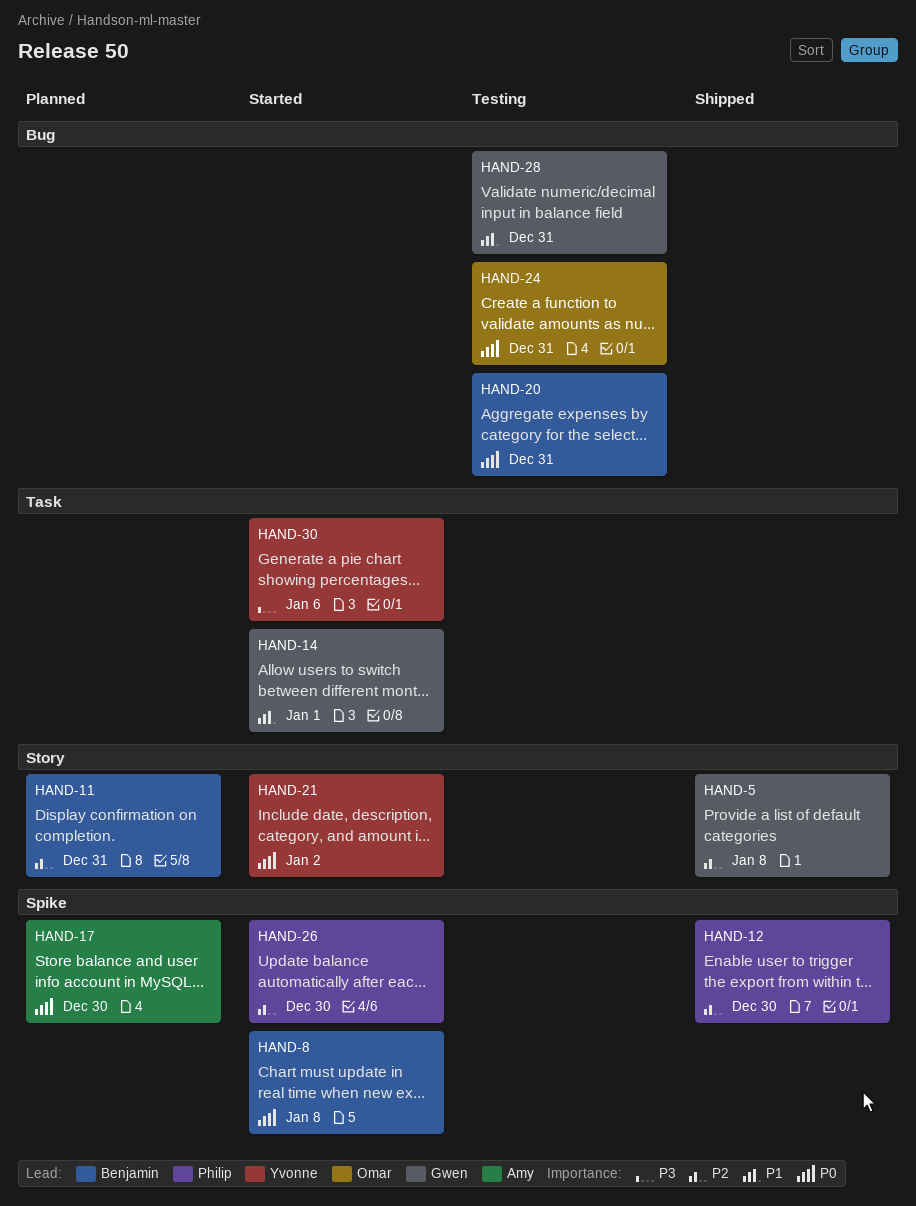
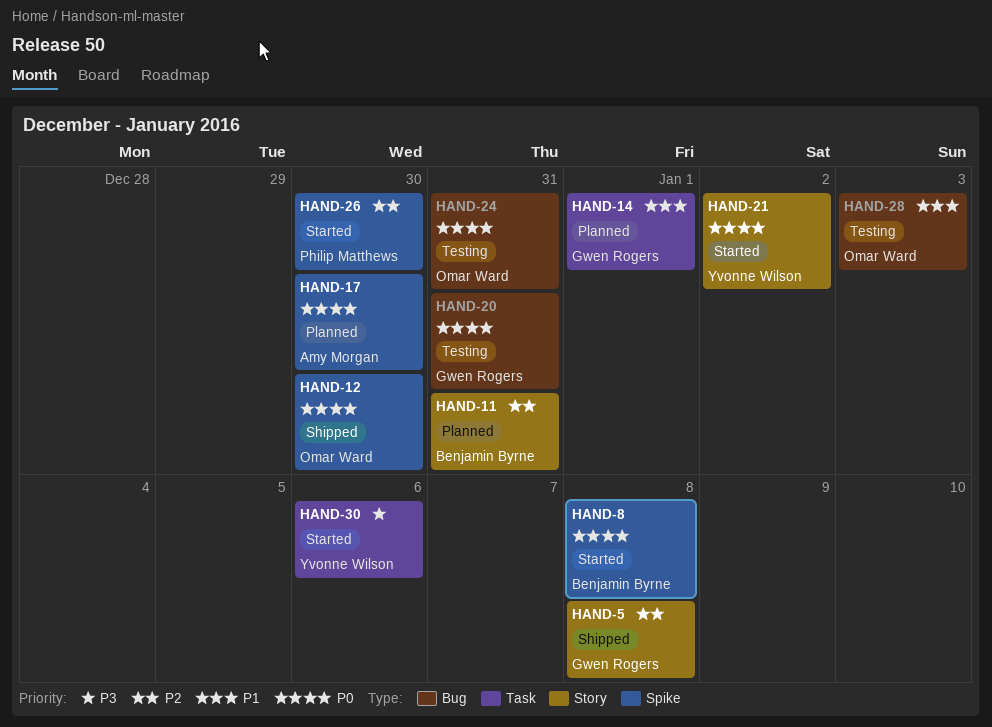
HAND-12, owner: Philip Matthews -> Omar Ward
HAND-12, priority: P2 -> P0
HAND-14, status: Started -> Planned
HAND-20, owner: Benjamin Byrne -> Gwen Rogers
HAND-28, owner: Gwen Rogers -> Omar Ward
HAND-28, due: Dec 31 -> Jan 3

